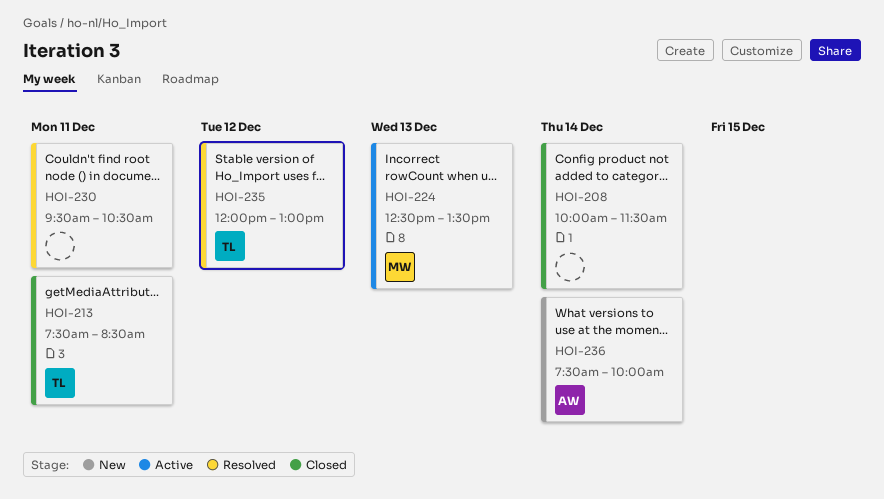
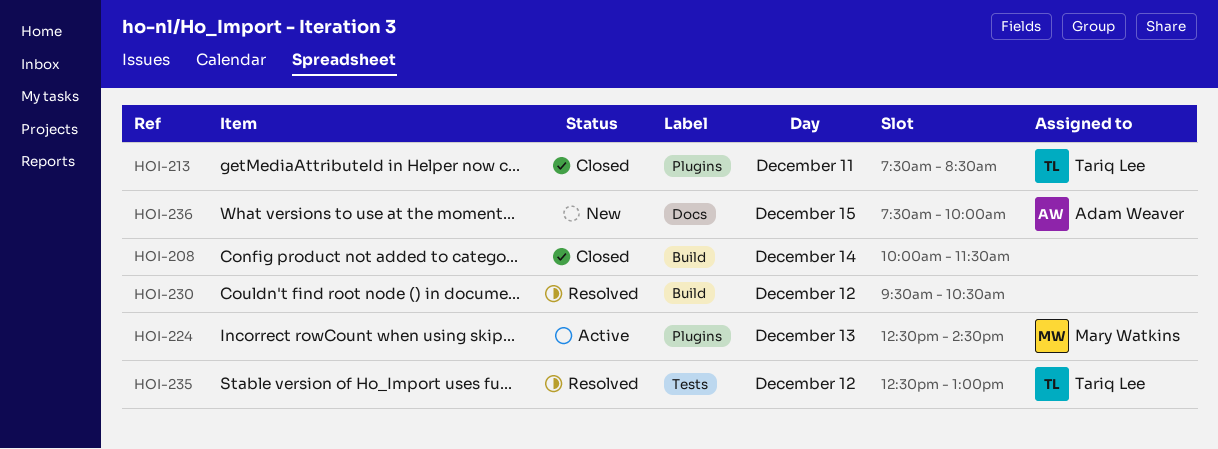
HOI-224, ends: 13:30 -> 14:30
HOI-230, day: Dec 11 -> Dec 12
HOI-235, begins: 12:00 -> 12:30
HOI-236, day: Dec 14 -> Dec 15

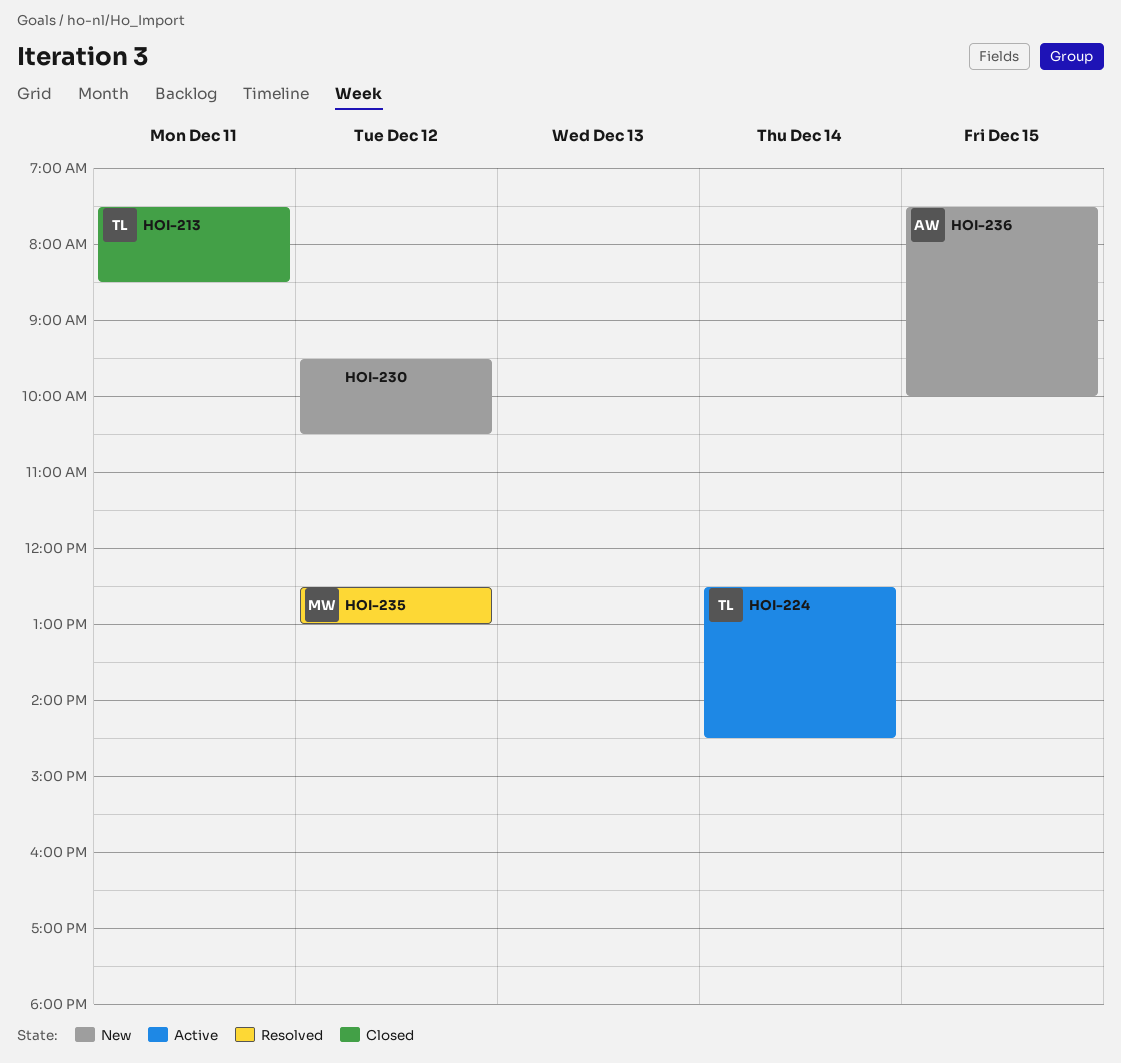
HOI-208: present -> none
HOI-224, owner: Mary Watkins -> Tariq Lee
HOI-224, day: Dec 13 -> Dec 14
HOI-230, status: Resolved -> New
HOI-235, owner: Tariq Lee -> Mary Watkins

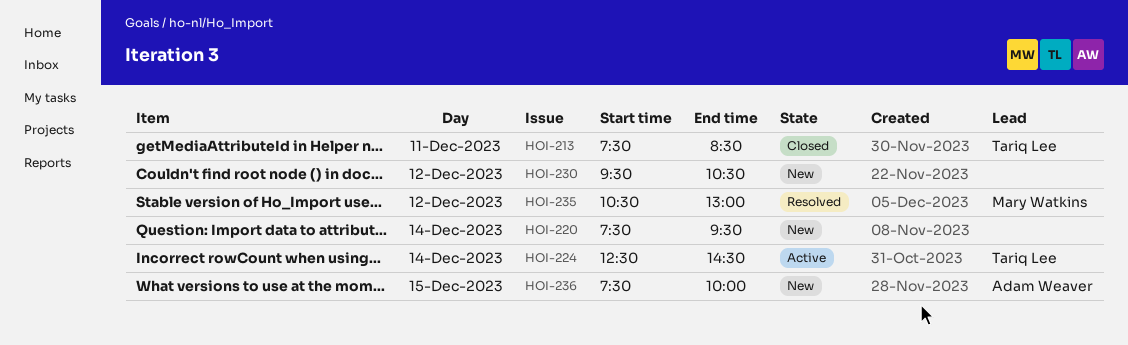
HOI-220: none -> present
HOI-235, begins: 12:30 -> 10:30

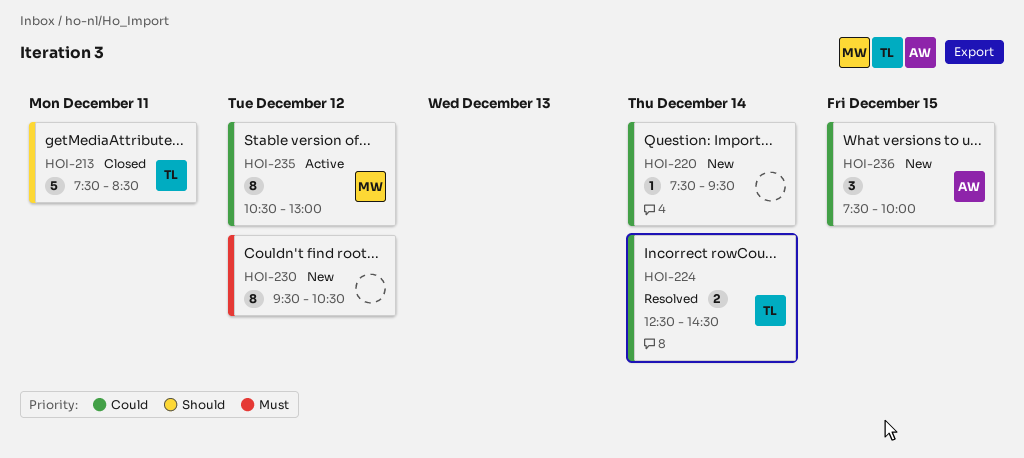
HOI-224, status: Active -> Resolved
HOI-235, status: Resolved -> Active

